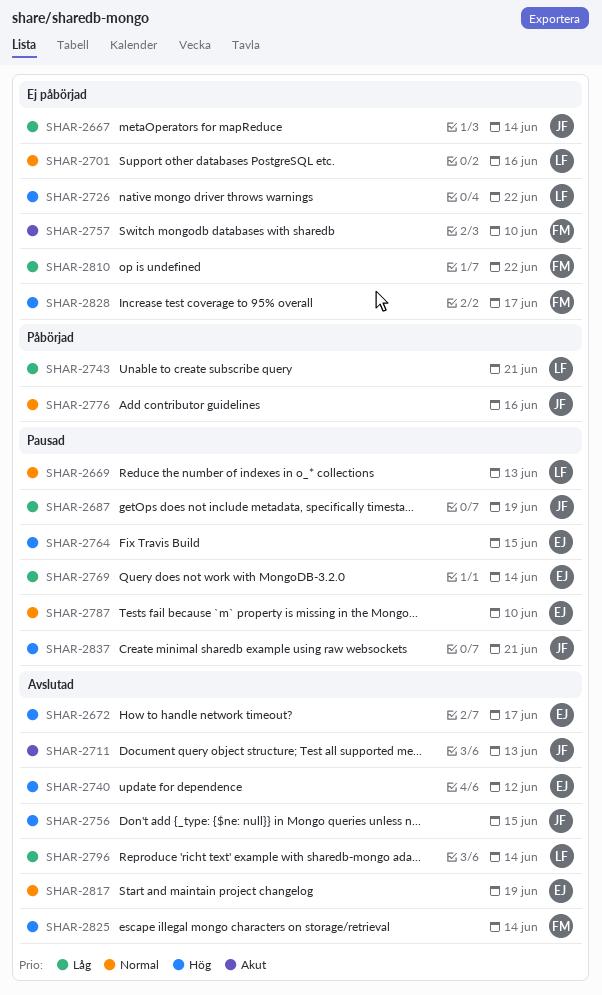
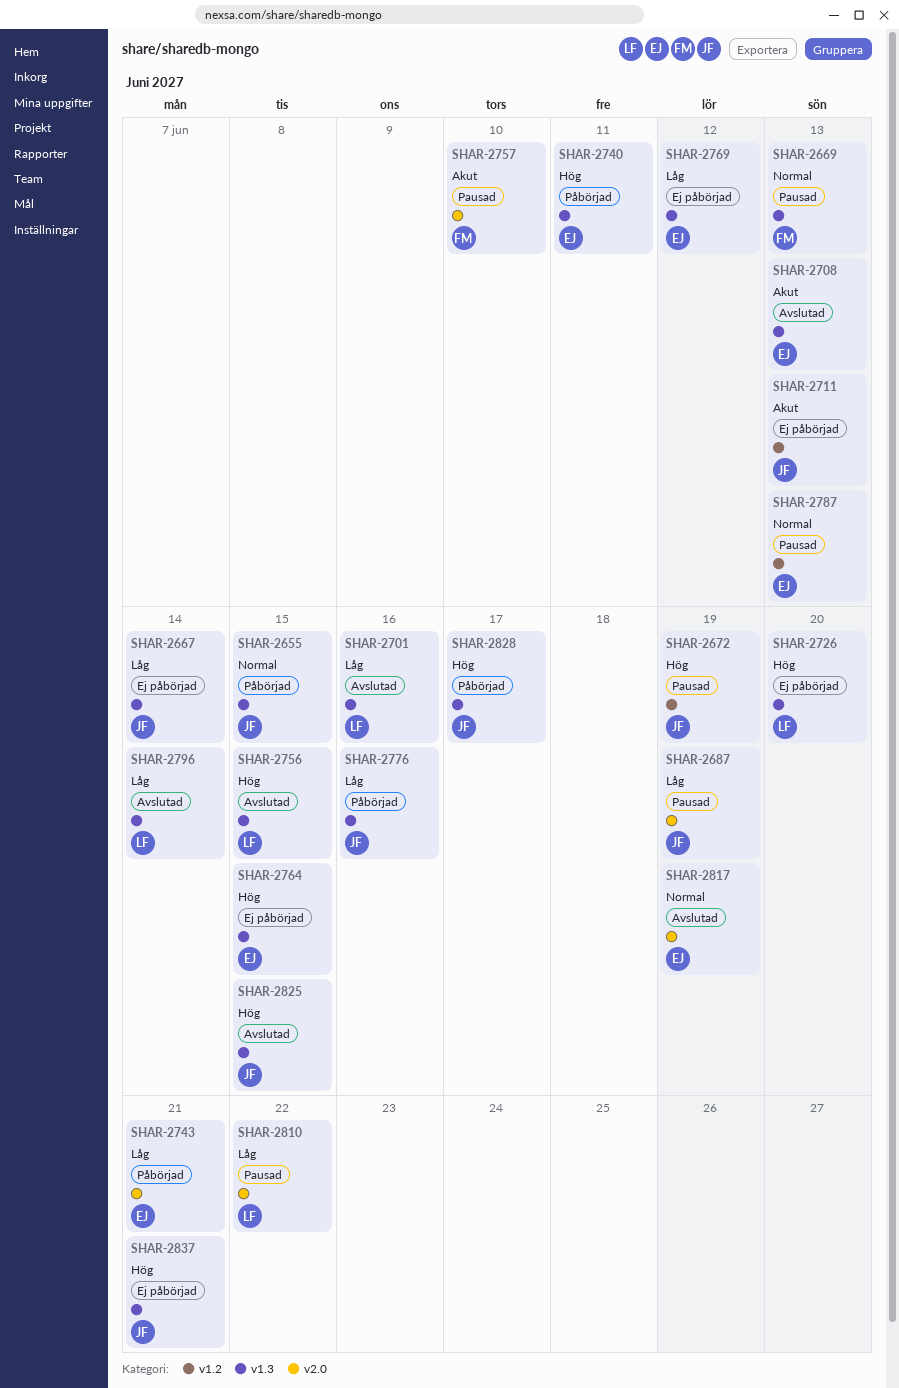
SHAR-2655: none -> present
SHAR-2669, owner: LF -> FM
SHAR-2672, status: Avslutad -> Pausad
SHAR-2672, owner: EJ -> JF
SHAR-2672, due: Jun 17 -> Jun 19
SHAR-2701, status: Ej påbörjad -> Avslutad
SHAR-2701, priority: Normal -> Låg
SHAR-2708: none -> present
SHAR-2711, status: Avslutad -> Ej påbörjad
SHAR-2726, due: Jun 22 -> Jun 20
SHAR-2740, status: Avslutad -> Påbörjad
SHAR-2740, due: Jun 12 -> Jun 11
SHAR-2743, owner: LF -> EJ
SHAR-2756, owner: JF -> LF
SHAR-2757, status: Ej påbörjad -> Pausad
SHAR-2764, status: Pausad -> Ej påbörjad
SHAR-2769, status: Pausad -> Ej påbörjad
SHAR-2769, due: Jun 14 -> Jun 12
SHAR-2776, priority: Normal -> Låg
SHAR-2787, due: Jun 10 -> Jun 13
SHAR-2810, status: Ej påbörjad -> Pausad
SHAR-2810, owner: FM -> LF
SHAR-2825, owner: FM -> JF
SHAR-2825, due: Jun 14 -> Jun 15
SHAR-2828, status: Ej påbörjad -> Påbörjad
SHAR-2828, owner: FM -> JF
SHAR-2837, status: Pausad -> Ej påbörjad

